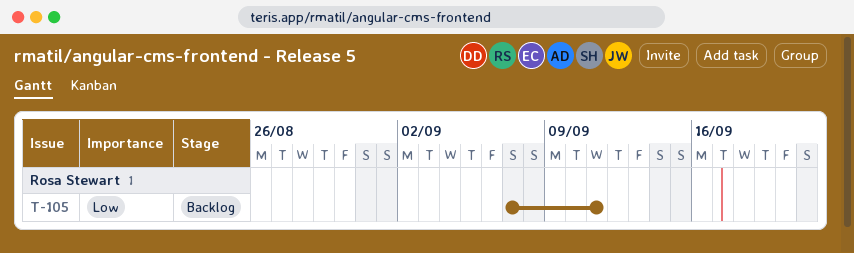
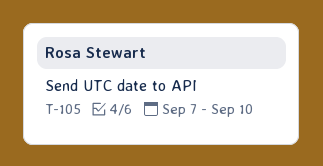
T-105, due: Sep 11 -> Sep 10

